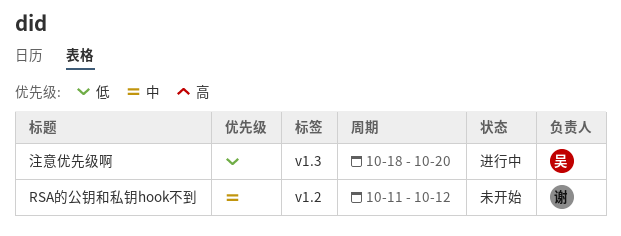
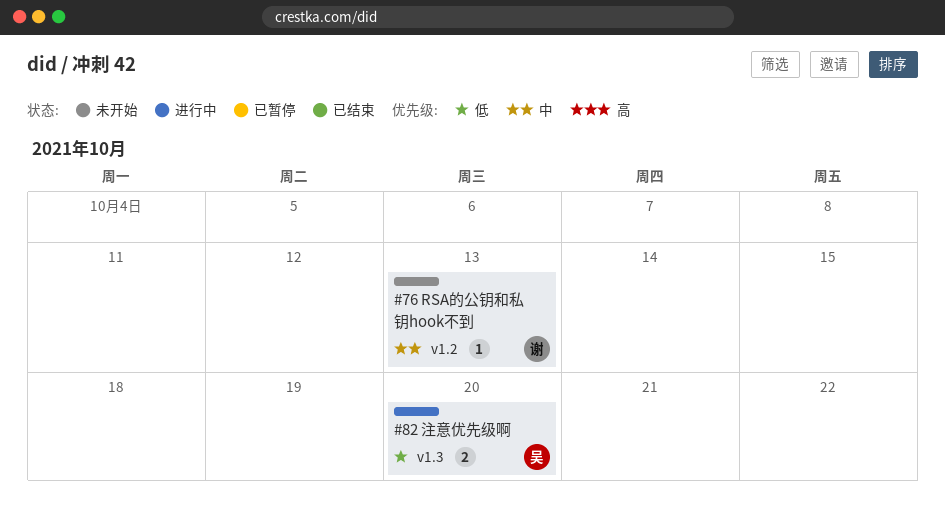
RSA的公钥和私钥hook不到, due: Oct 12 -> Oct 13

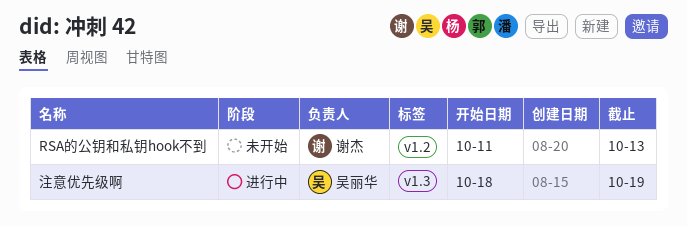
注意优先级啊, due: Oct 20 -> Oct 19

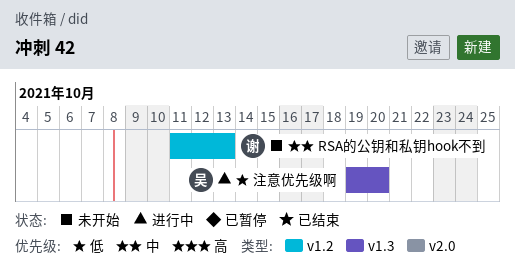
注意优先级啊, start: Oct 18 -> Oct 19
注意优先级啊, due: Oct 19 -> Oct 20

